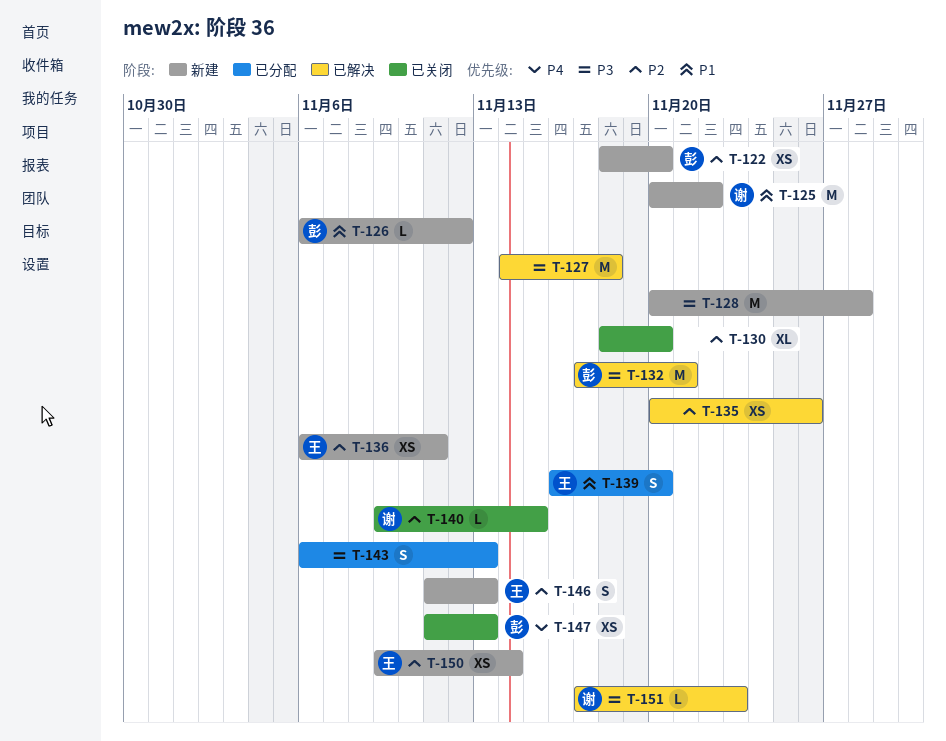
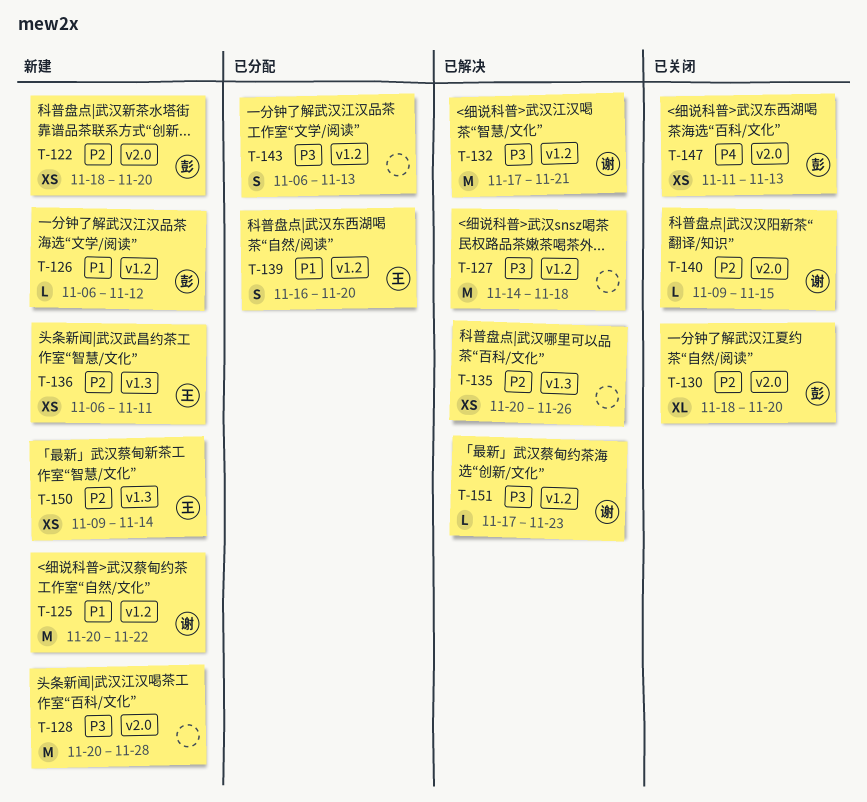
T-130, owner: none -> 彭
T-132, owner: 彭 -> 谢
T-146: present -> none

